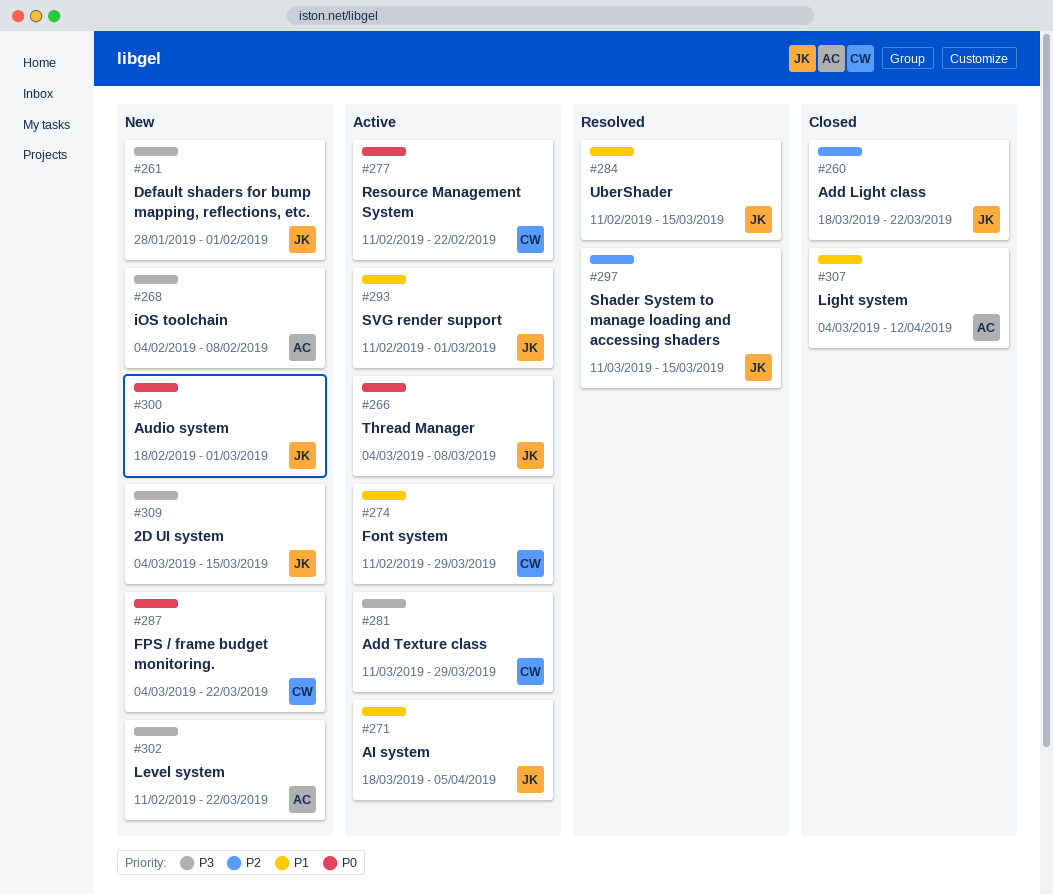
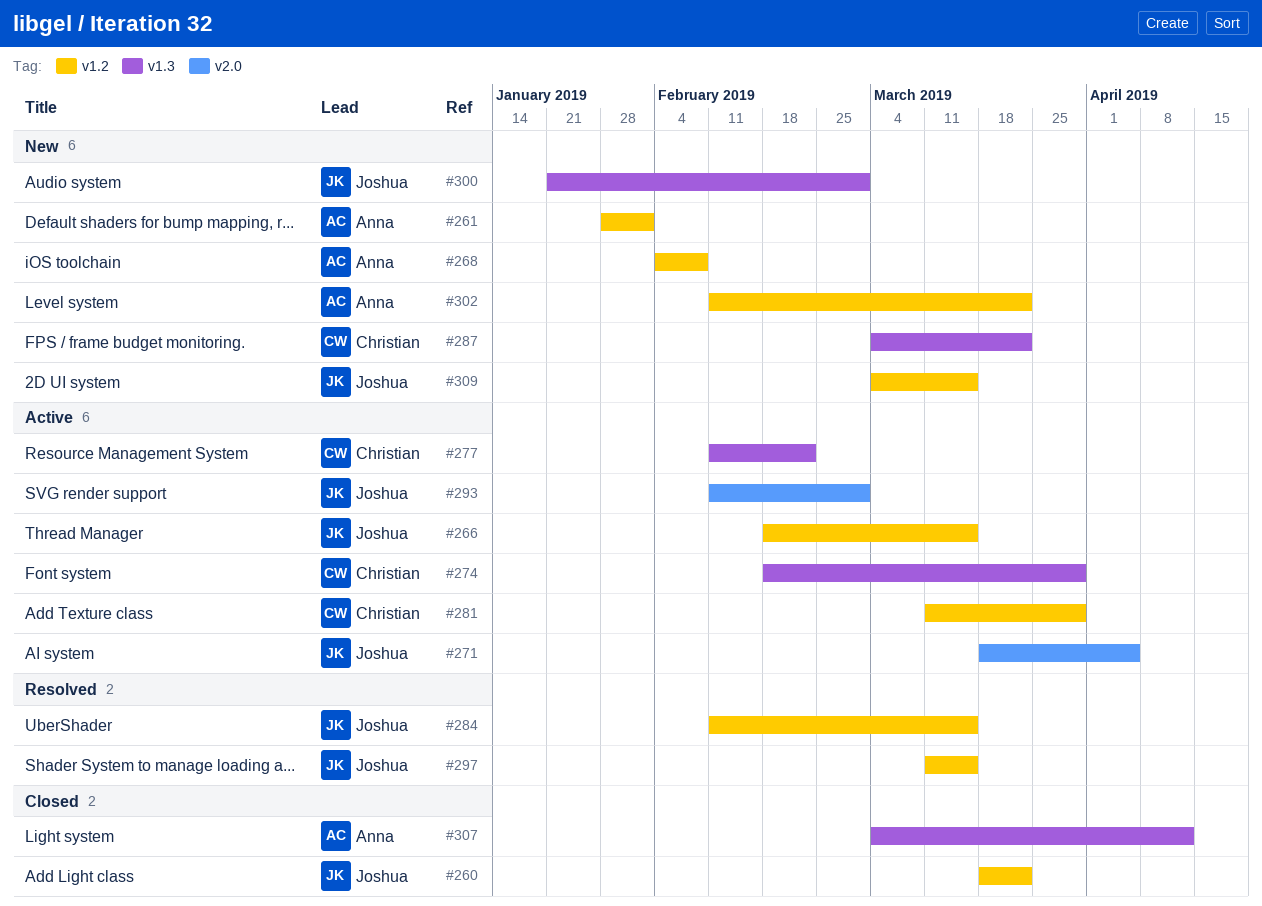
#261, owner: Joshua -> Anna
#266, start: Mar 4 -> Feb 18
#266, due: Mar 8 -> Mar 15
#274, start: Feb 11 -> Feb 18
#300, start: Feb 18 -> Jan 21

